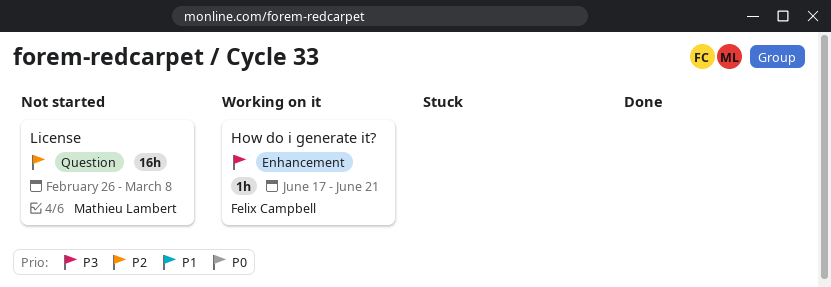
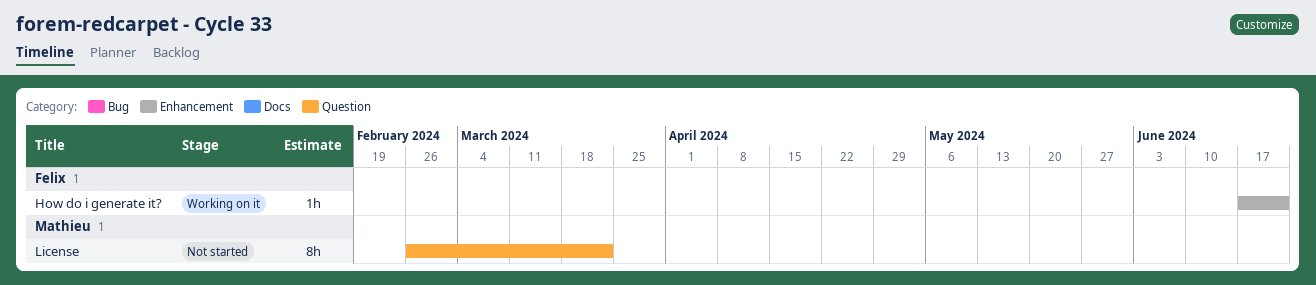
License, estimate: 16h -> 8h
License, due: Mar 8 -> Mar 22

